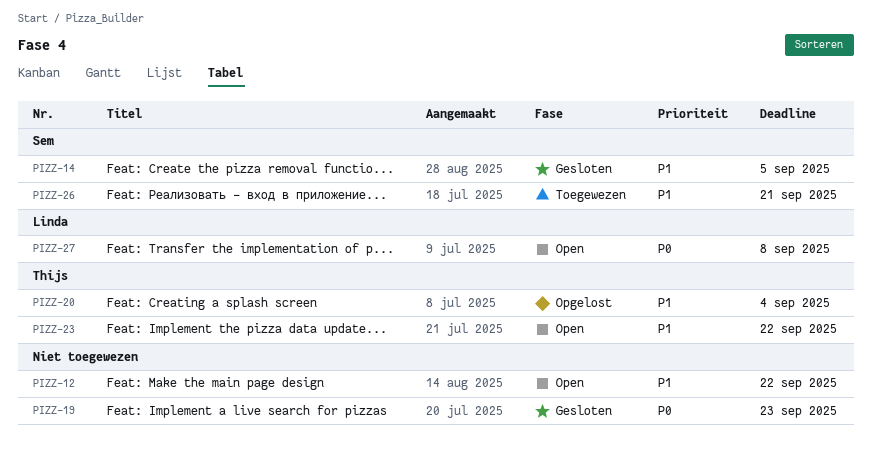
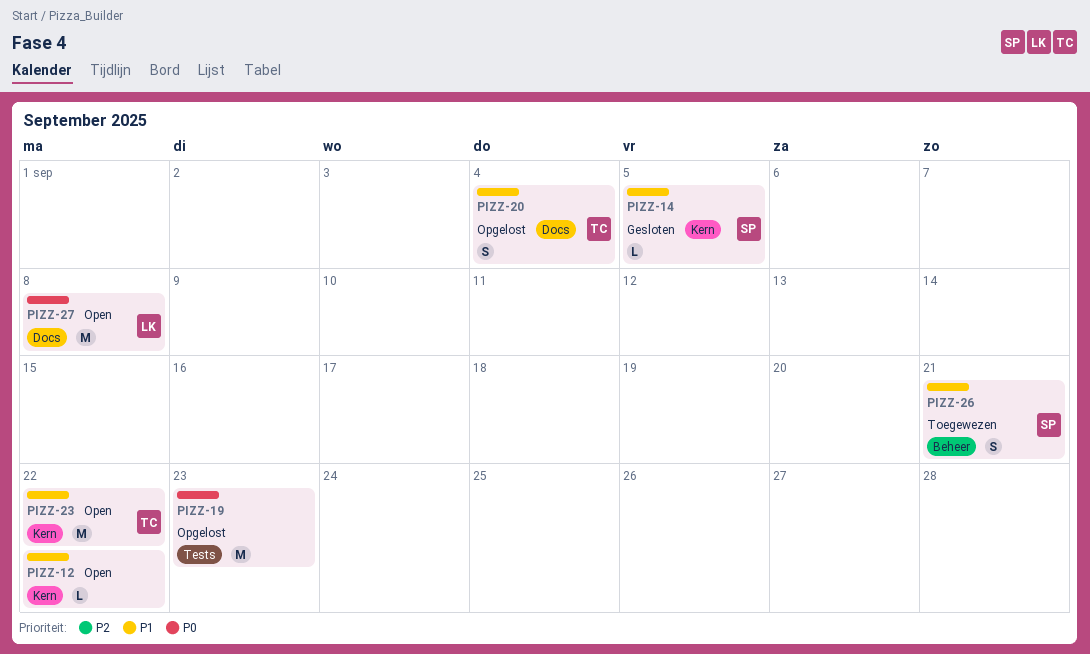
PIZZ-19, status: Gesloten -> Opgelost

